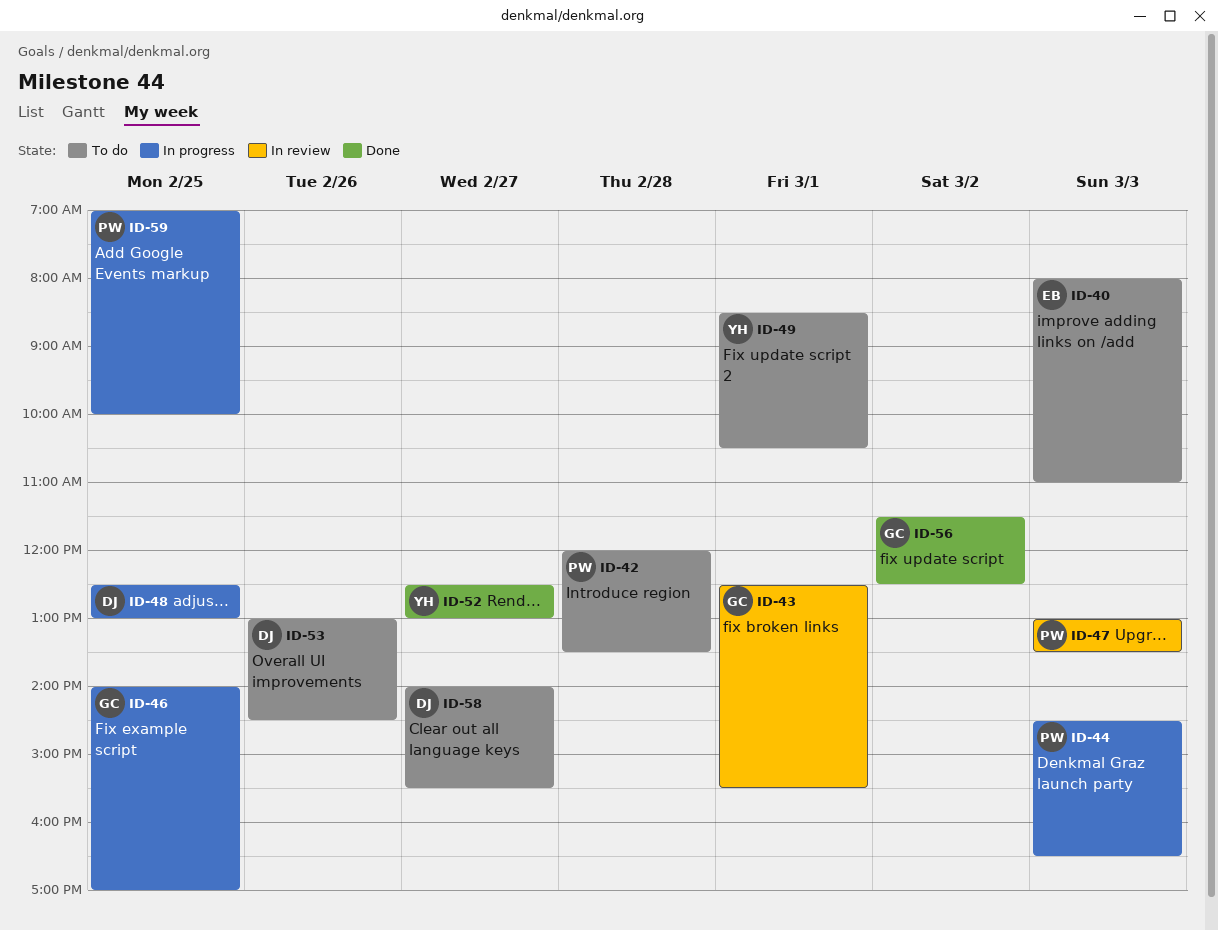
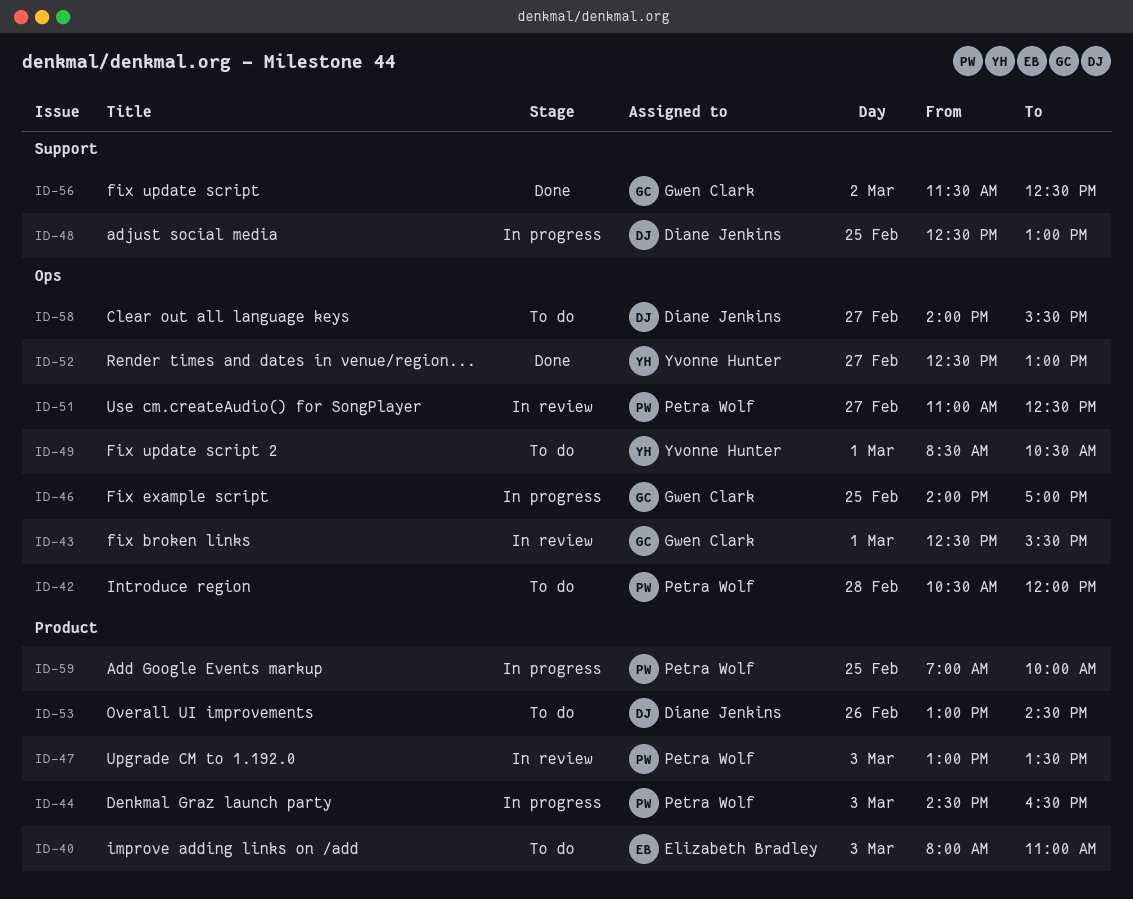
ID-42, begins: 12:00 -> 10:30
ID-42, ends: 13:30 -> 12:00
ID-51: none -> present

